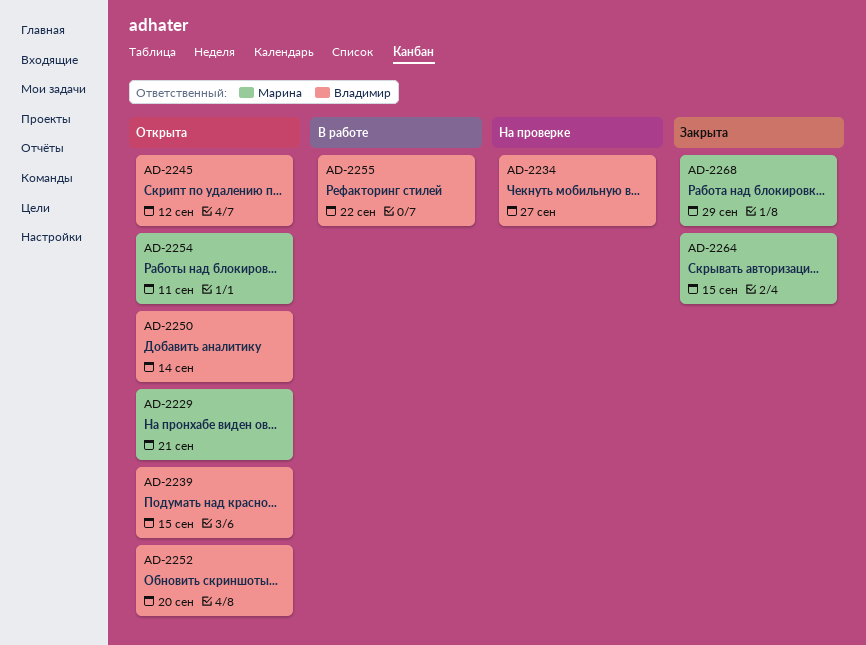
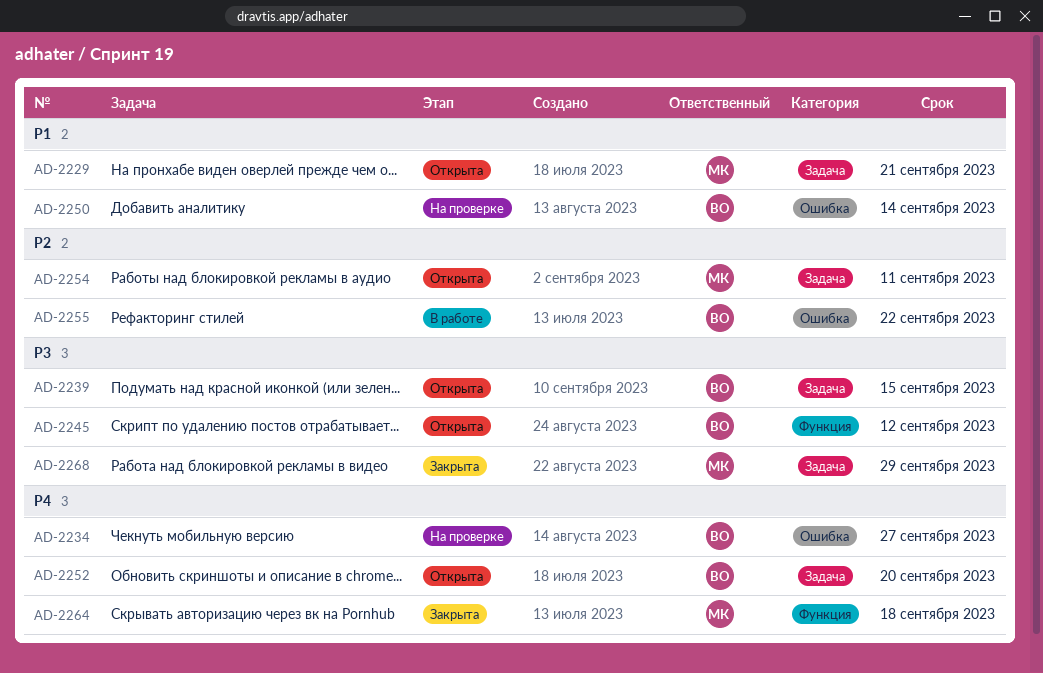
AD-2250, status: Открыта -> На проверке
AD-2264, due: Sep 15 -> Sep 18

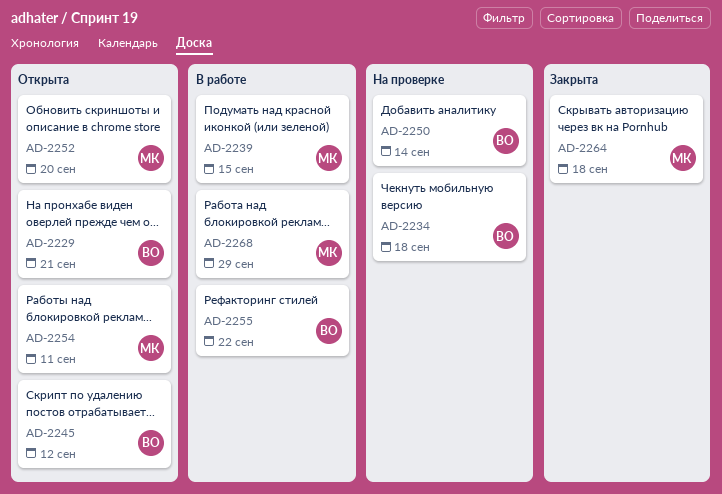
AD-2229, owner: МК -> ВО
AD-2234, due: Sep 27 -> Sep 18
AD-2239, status: Открыта -> В работе
AD-2239, owner: ВО -> МК
AD-2252, owner: ВО -> МК
AD-2268, status: Закрыта -> В работе

